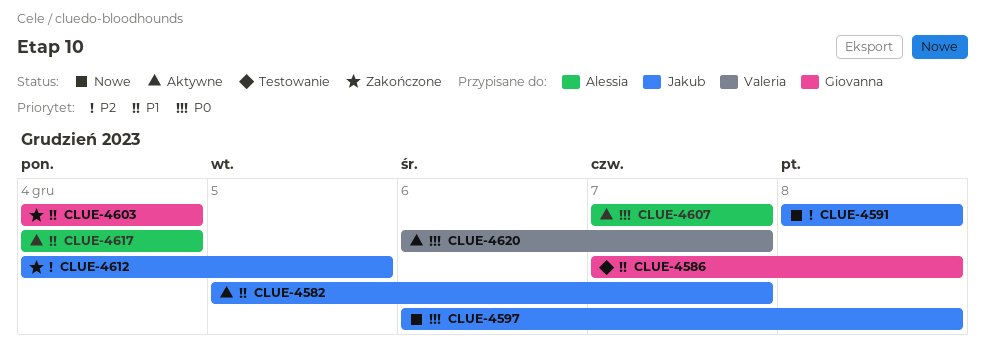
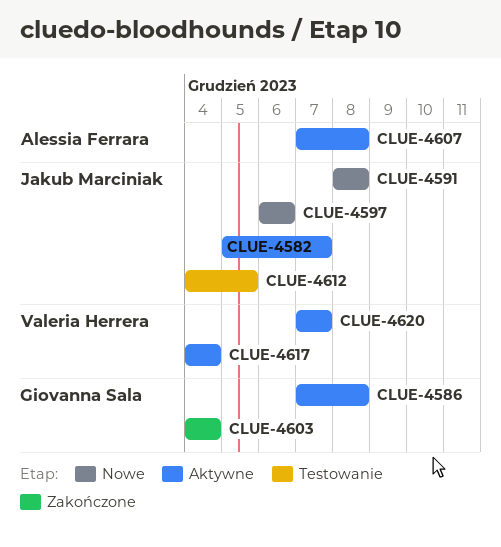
CLUE-4586, status: Testowanie -> Aktywne
CLUE-4597, due: Dec 8 -> Dec 6
CLUE-4607, due: Dec 7 -> Dec 8
CLUE-4612, status: Zakończone -> Testowanie
CLUE-4617, owner: Alessia Ferrara -> Valeria Herrera
CLUE-4620, start: Dec 6 -> Dec 7

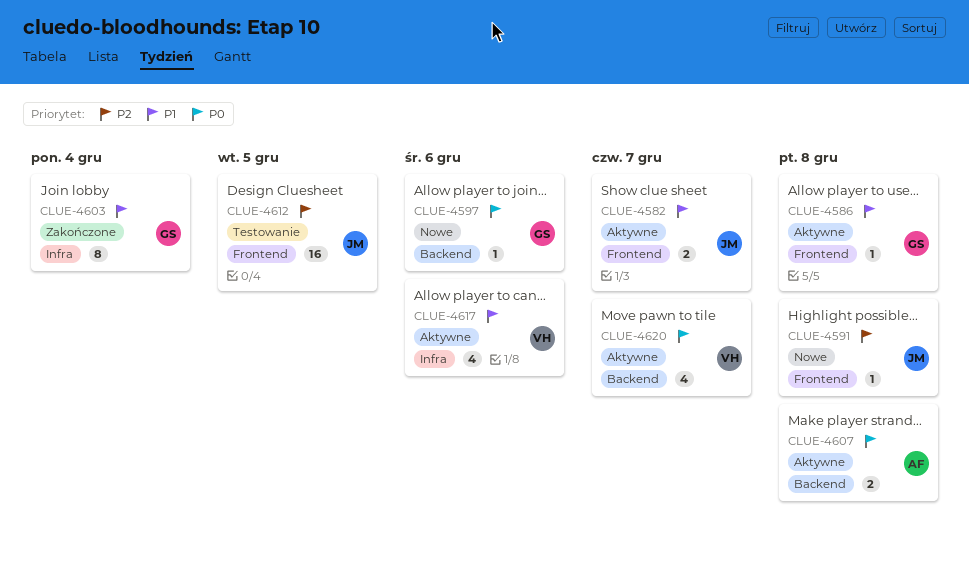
CLUE-4597, owner: Jakub Marciniak -> Giovanna Sala
CLUE-4617, due: Dec 4 -> Dec 6

